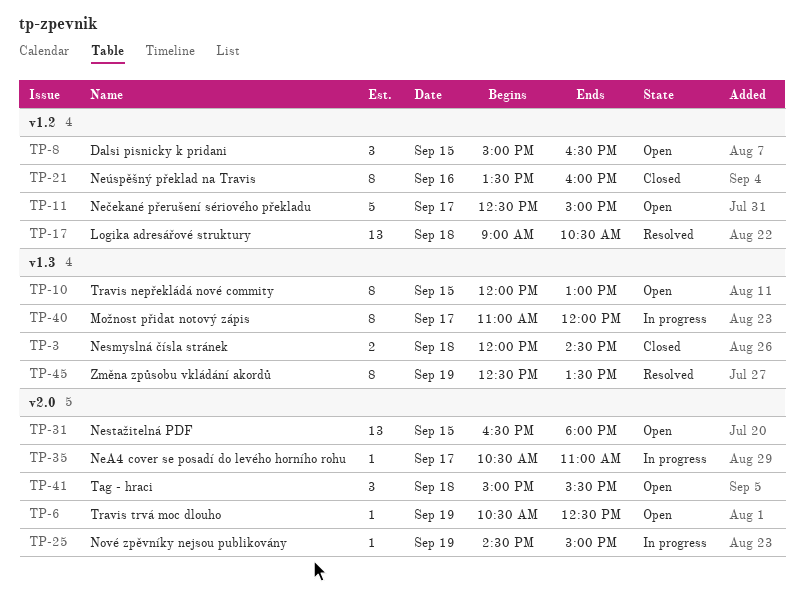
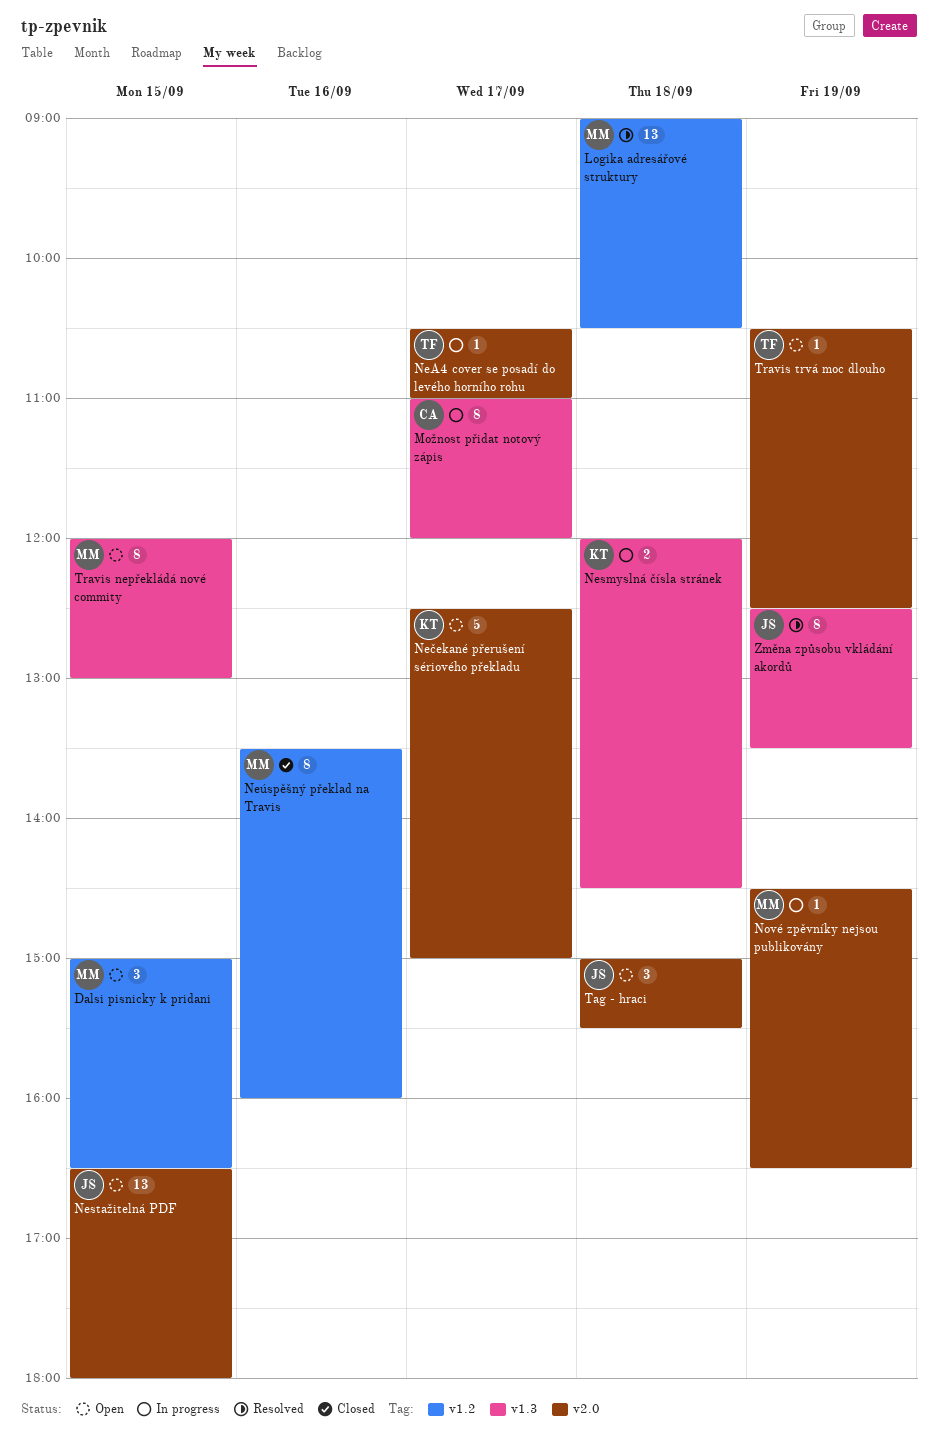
Nesmyslná čísla stránek, status: Closed -> In progress
Nečekané přerušení sériového překladu, label: v1.2 -> v2.0
Nové zpěvníky nejsou publikovány, ends: 15:00 -> 16:30

